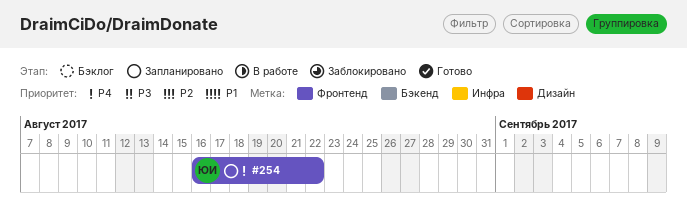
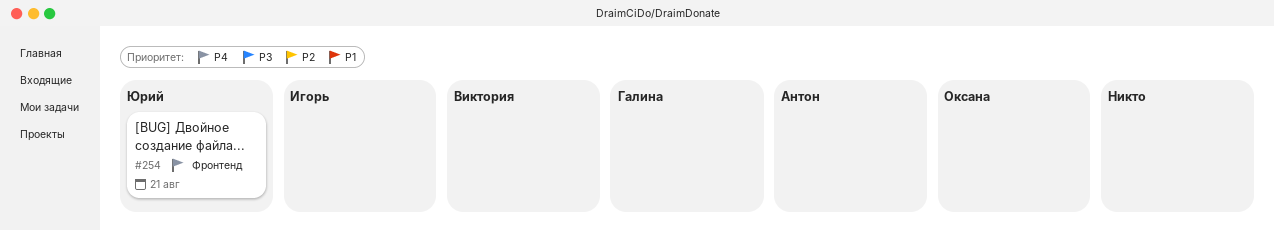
#254, due: Aug 22 -> Aug 21

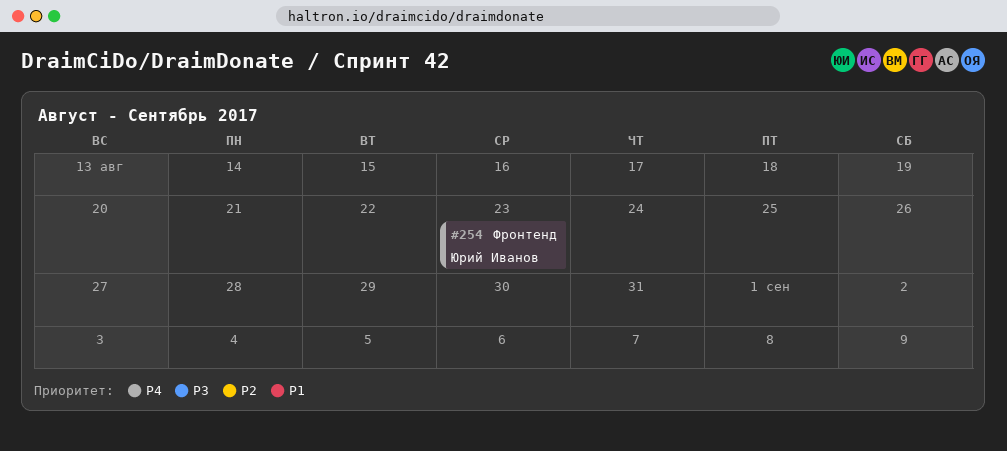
#254, due: Aug 21 -> Aug 23

